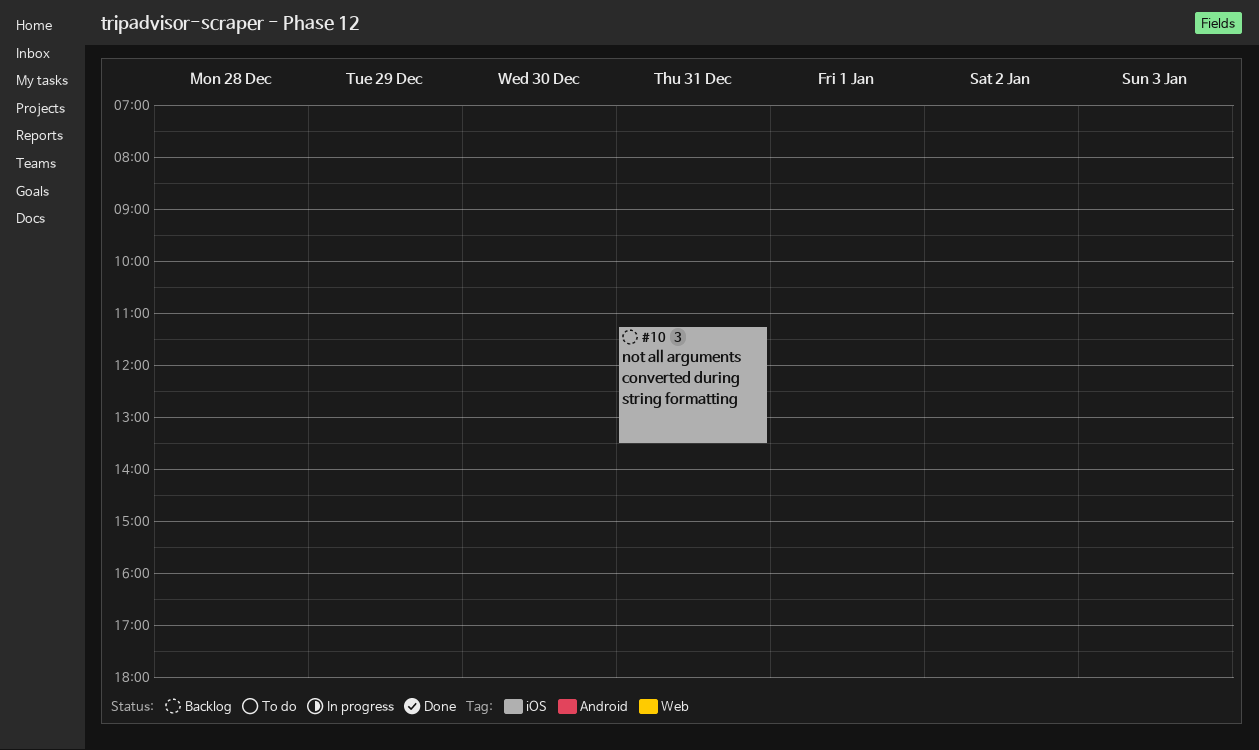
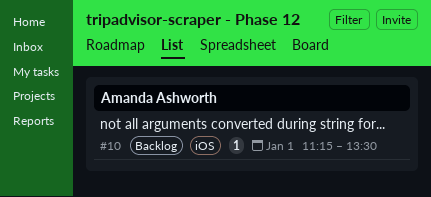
#10, estimate: 3 -> 1
#10, day: Dec 31 -> Jan 1

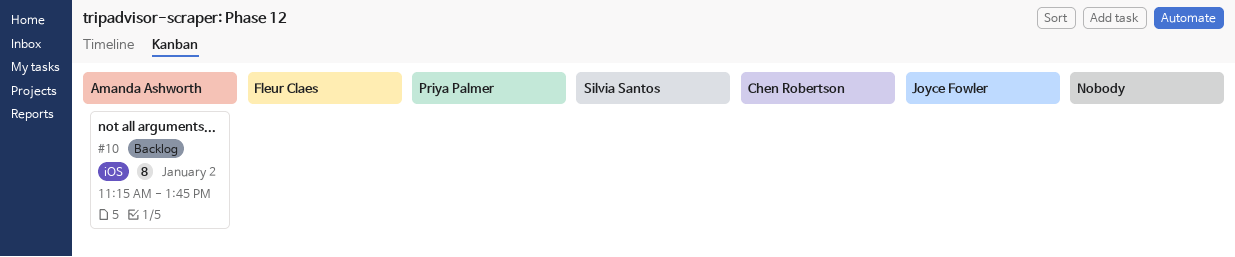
#10, estimate: 1 -> 8
#10, day: Jan 1 -> Jan 2
#10, ends: 13:30 -> 13:45

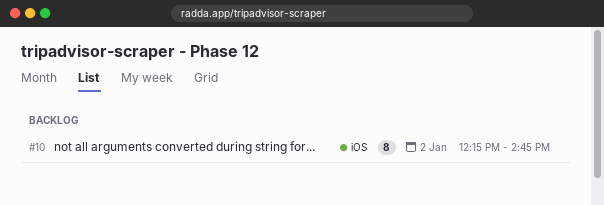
#10, begins: 11:15 -> 12:15
#10, ends: 13:45 -> 14:45

